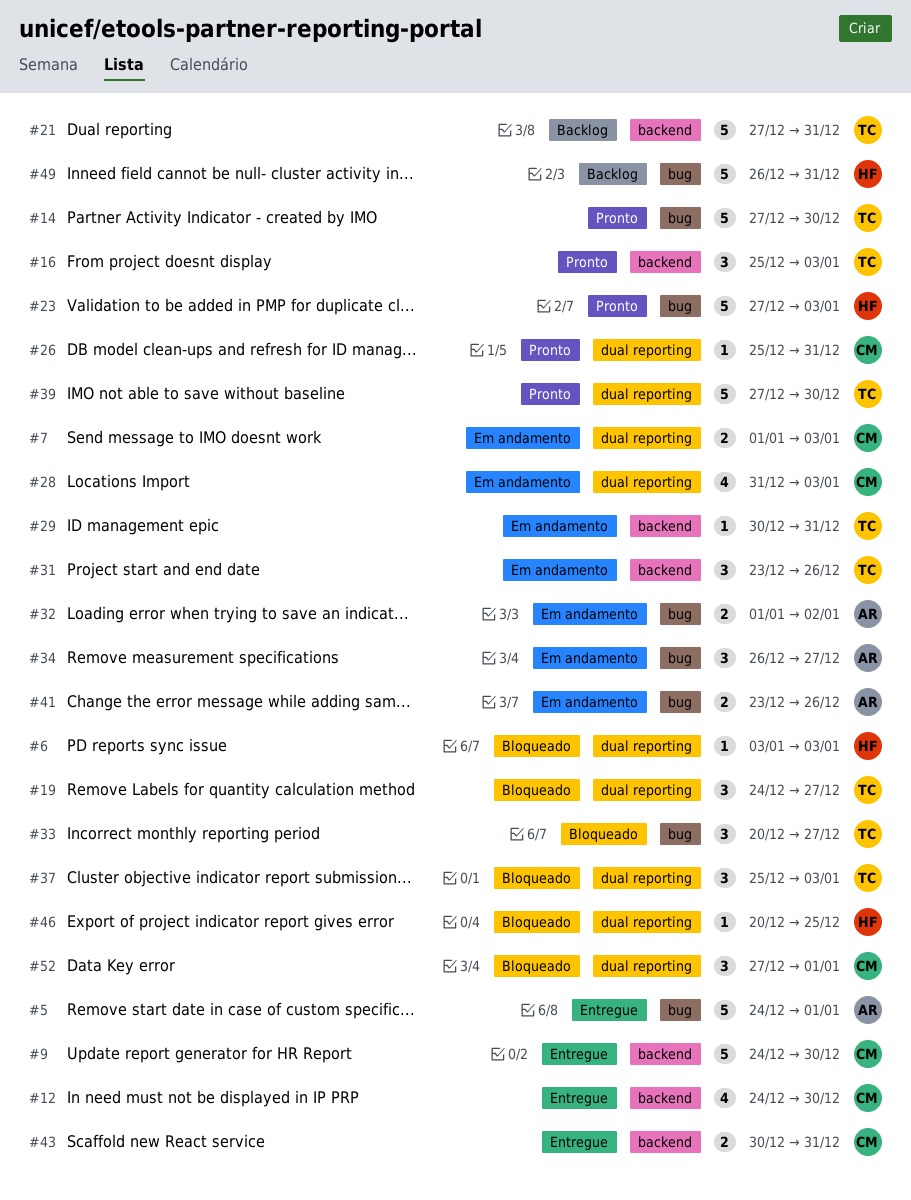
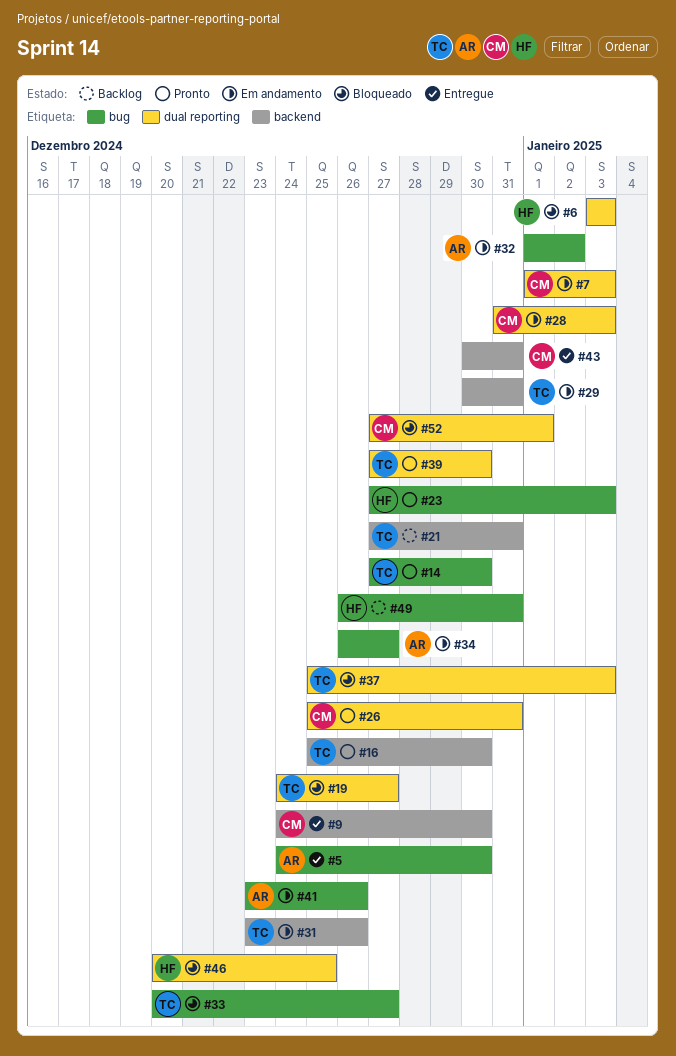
#5, due: Jan 1 -> Dec 30
#12: present -> none
#16, due: Jan 3 -> Dec 30

